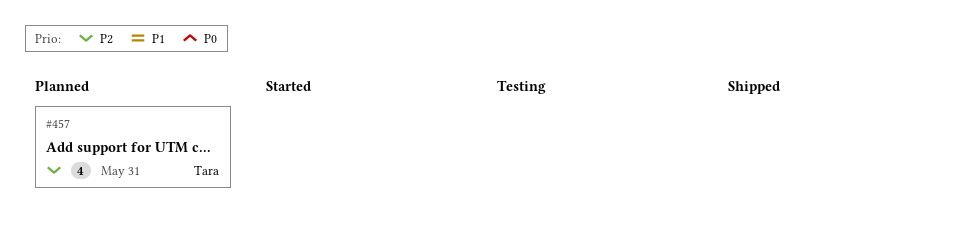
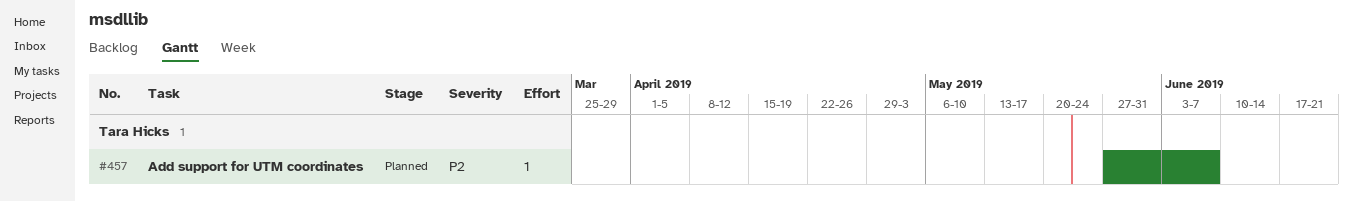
#457, estimate: 4 -> 1
#457, due: May 31 -> Jun 7

